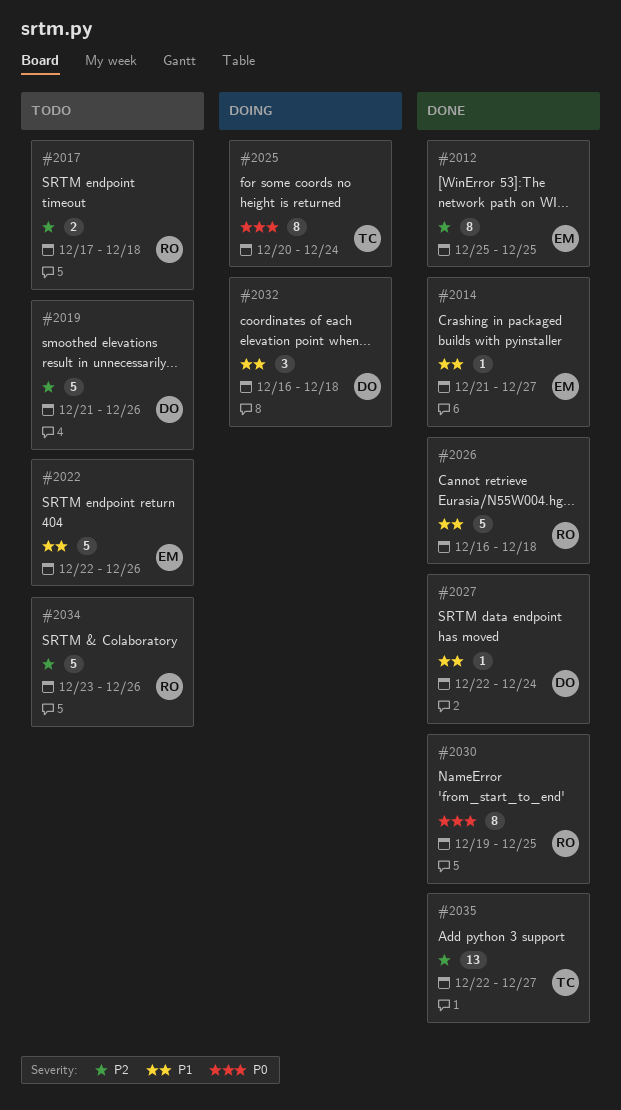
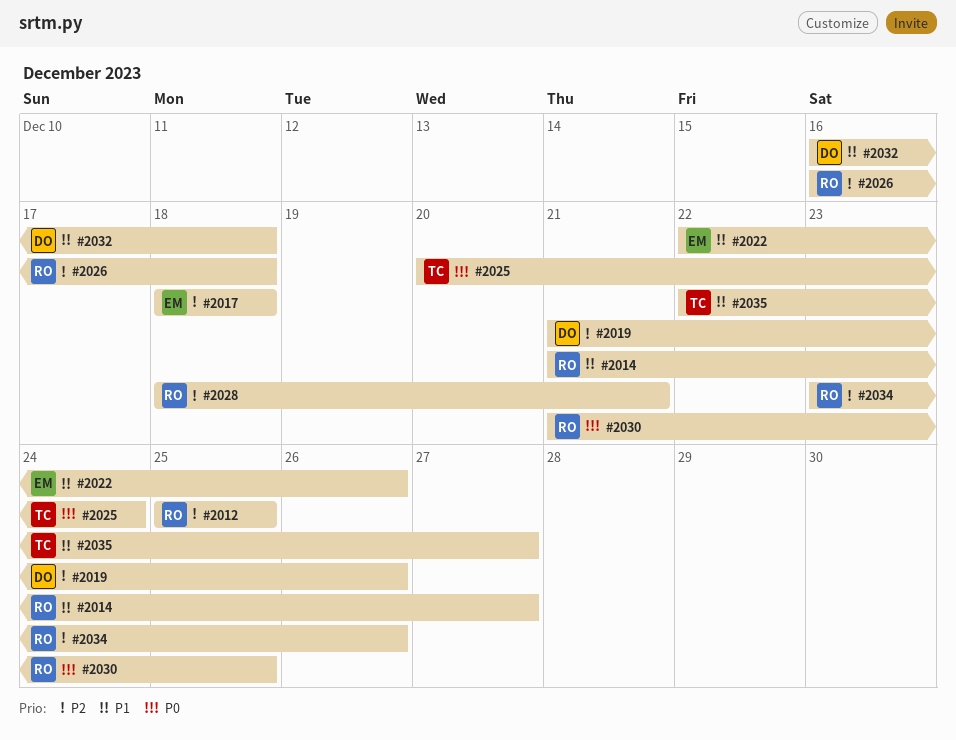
#2012, owner: EM -> RO
#2014, owner: EM -> RO
#2017, owner: RO -> EM
#2017, start: Dec 17 -> Dec 18
#2026, priority: P1 -> P2
#2027: present -> none
#2028: none -> present
#2030, start: Dec 19 -> Dec 21
#2035, priority: P2 -> P1

